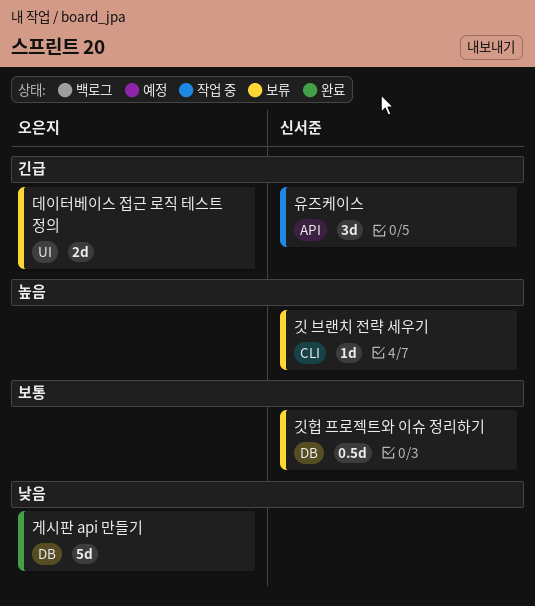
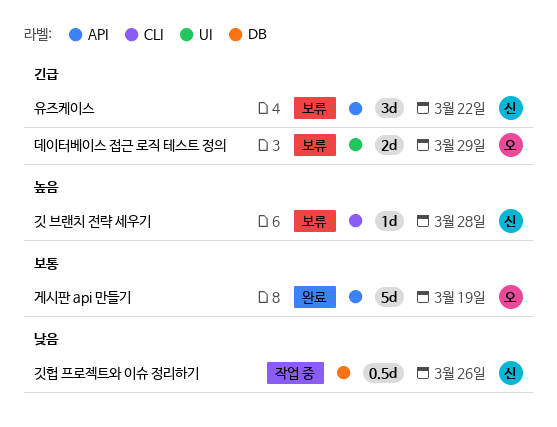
게시판 api 만들기, priority: 낮음 -> 보통
게시판 api 만들기, label: DB -> API
깃헙 프로젝트와 이슈 정리하기, status: 보류 -> 작업 중
깃헙 프로젝트와 이슈 정리하기, priority: 보통 -> 낮음
유즈케이스, status: 작업 중 -> 보류

